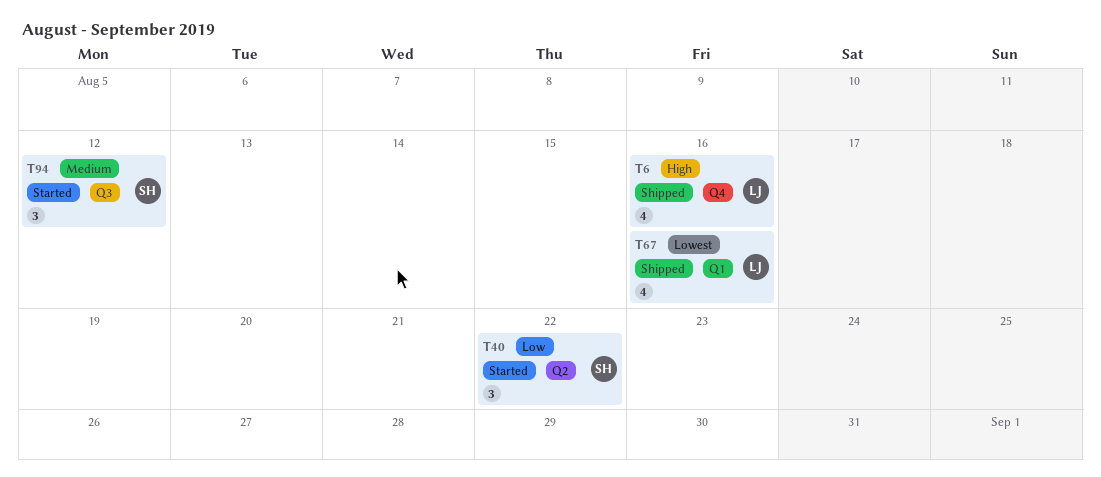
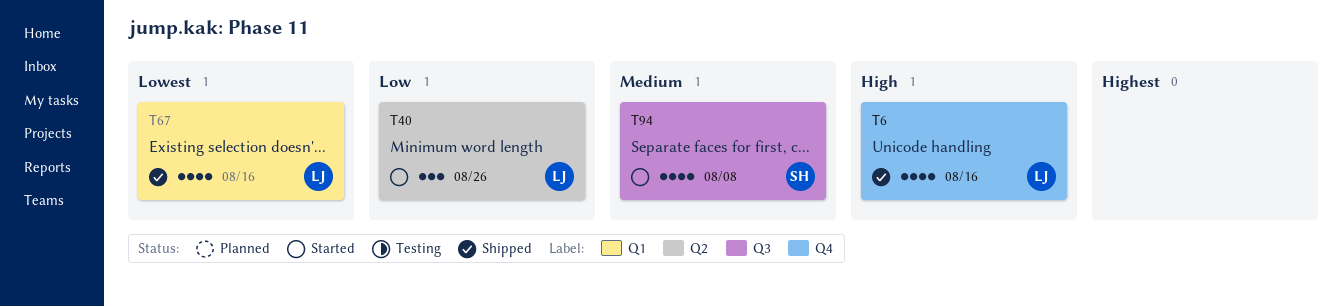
T40, owner: SH -> LJ
T40, due: Aug 22 -> Aug 26
T94, estimate: 3 -> 4
T94, due: Aug 12 -> Aug 8

